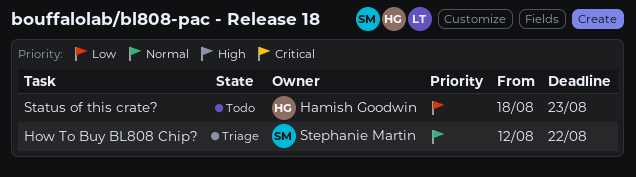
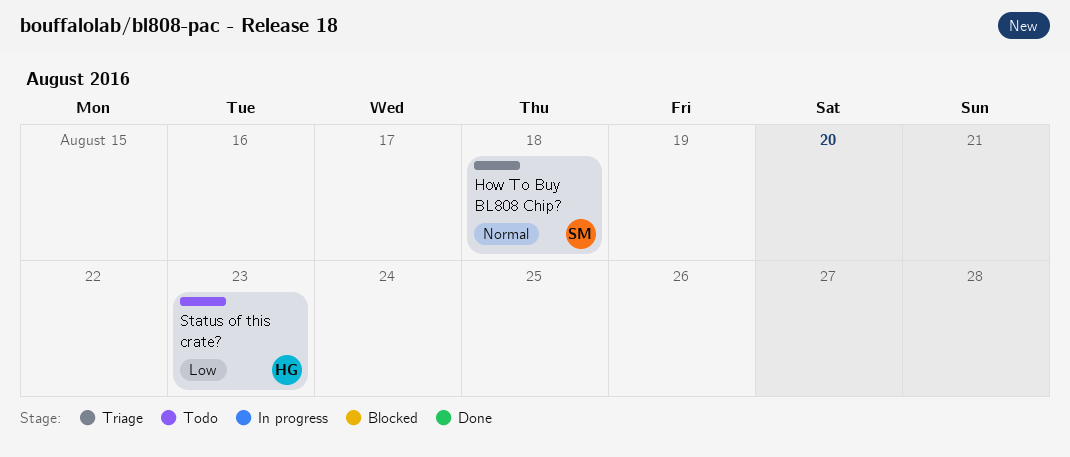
How To Buy BL808 Chip?, due: Aug 22 -> Aug 18

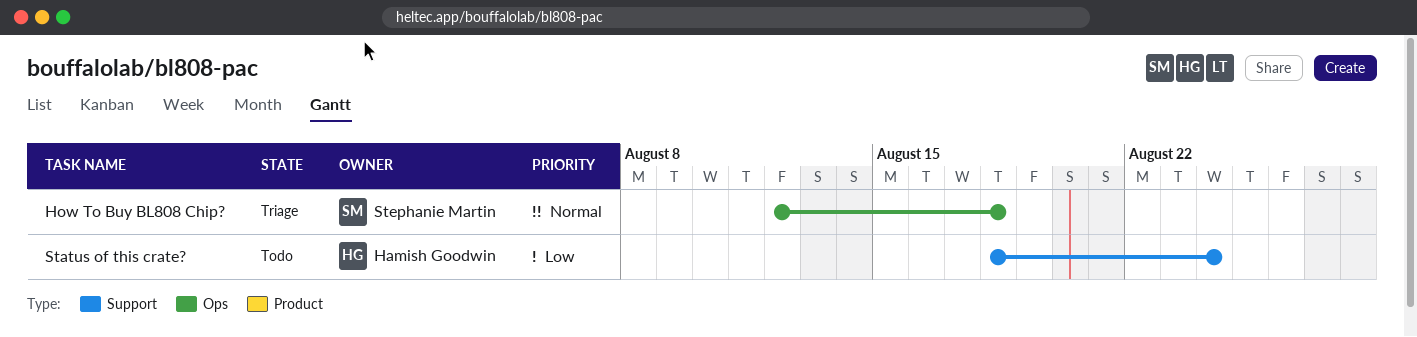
Status of this crate?, due: Aug 23 -> Aug 24

